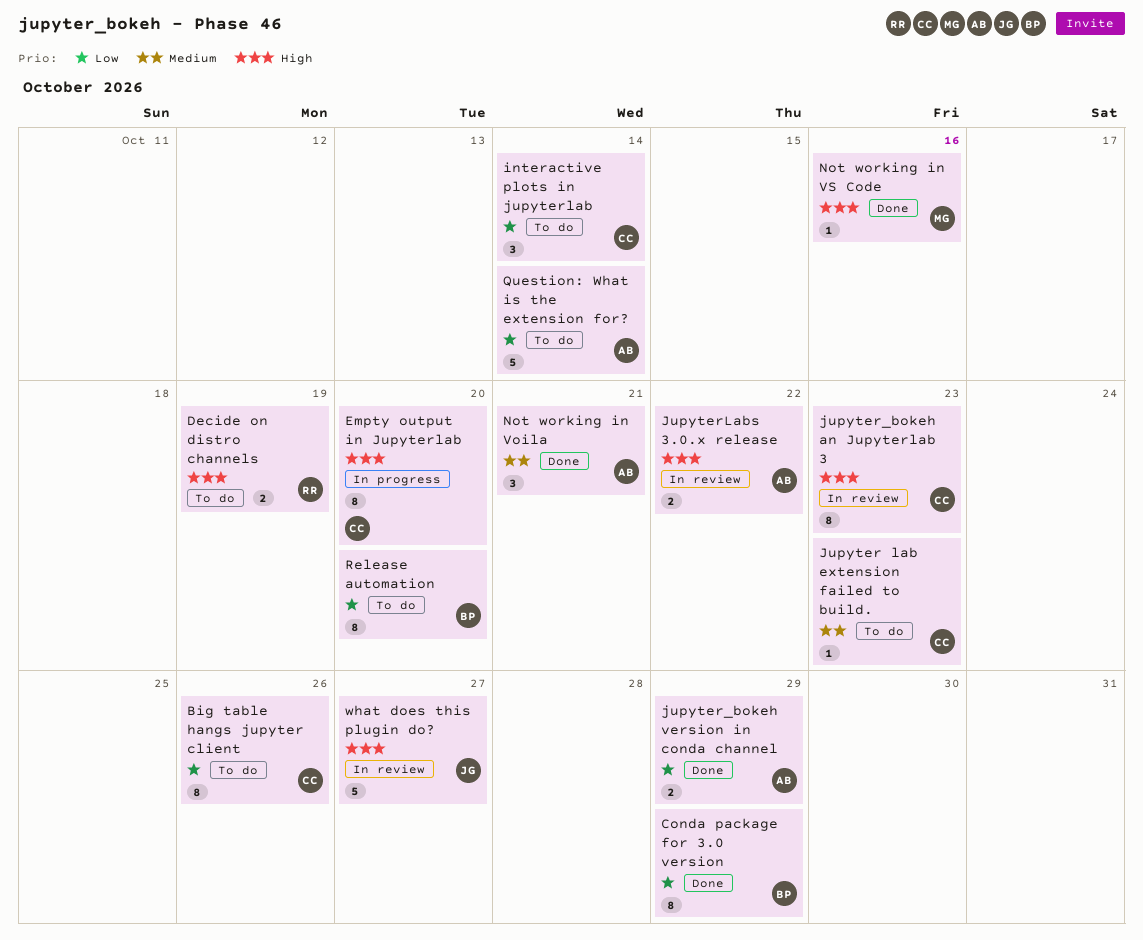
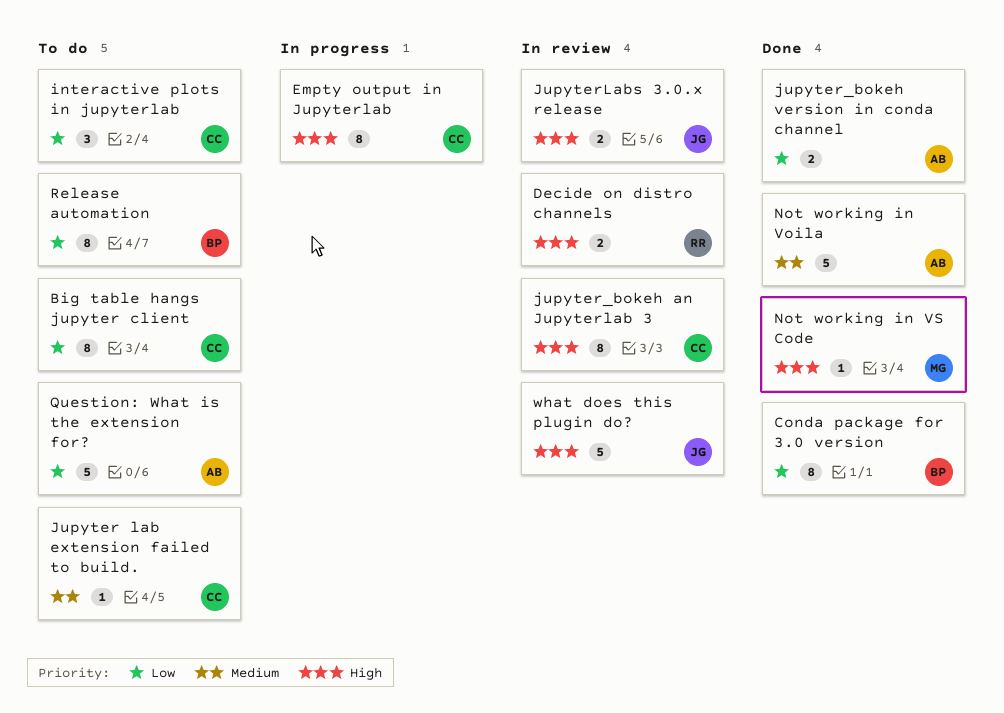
Decide on distro channels, status: To do -> In review
JupyterLabs 3.0.x release, owner: AB -> JG
Not working in Voila, estimate: 3 -> 5

